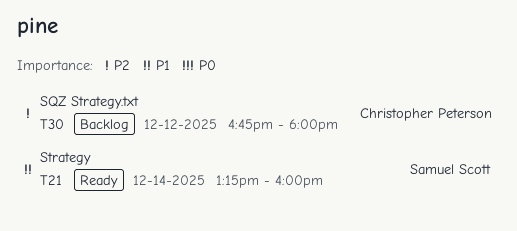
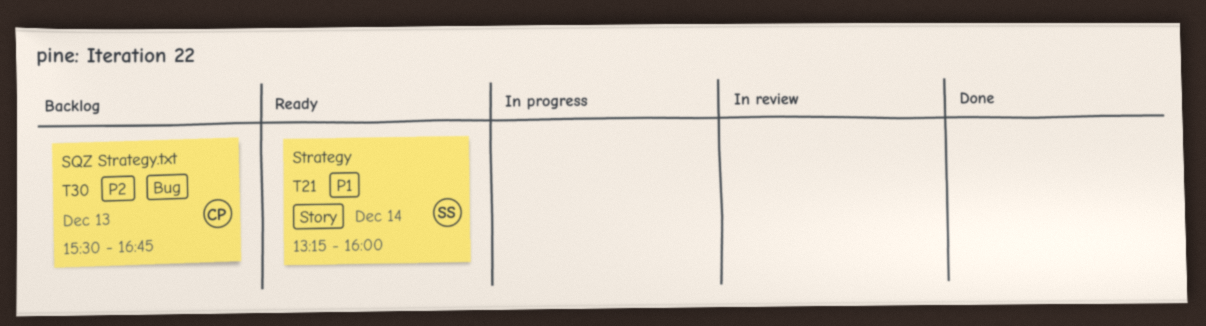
T30, day: Dec 12 -> Dec 13
T30, begins: 16:45 -> 15:30
T30, ends: 18:00 -> 16:45

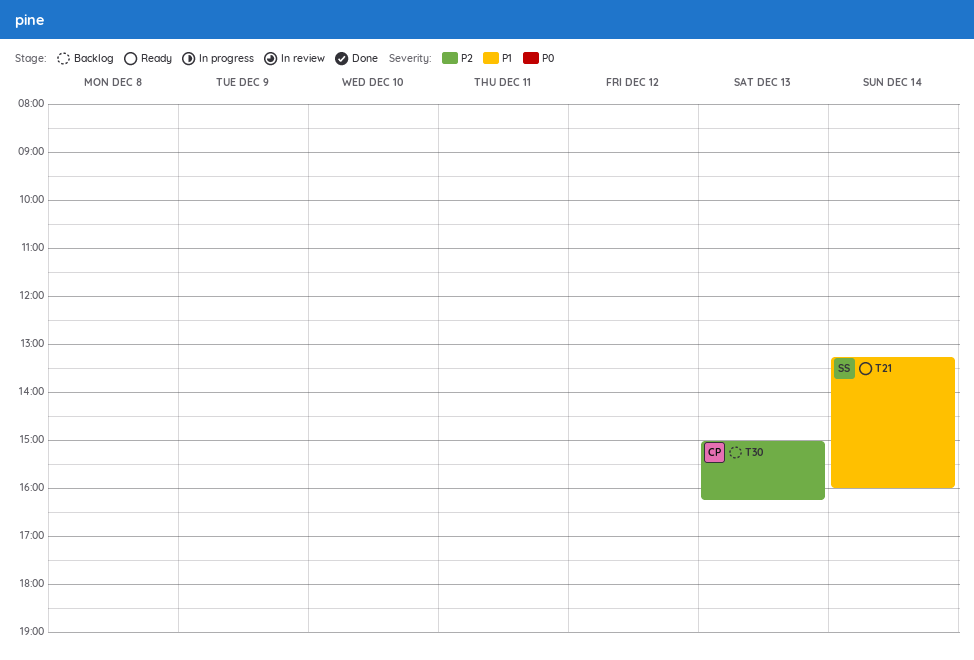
T30, begins: 15:30 -> 15:00
T30, ends: 16:45 -> 16:15

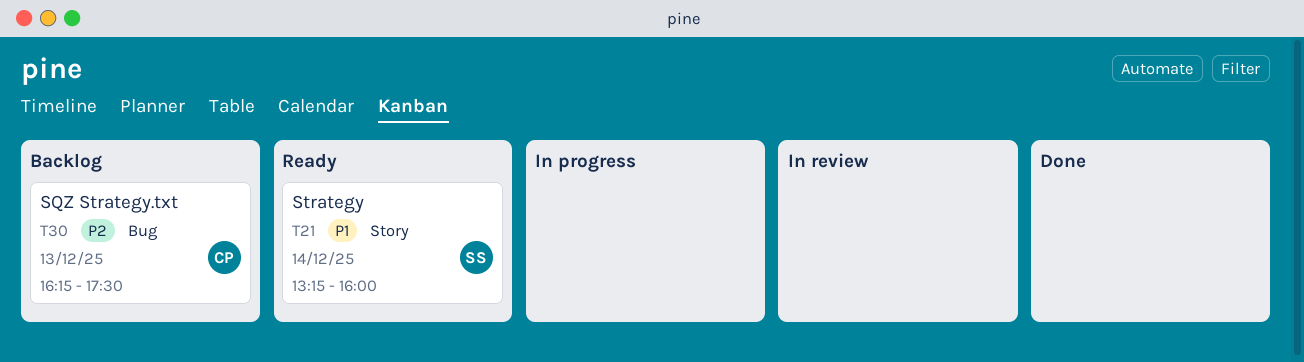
T30, begins: 15:00 -> 16:15
T30, ends: 16:15 -> 17:30

